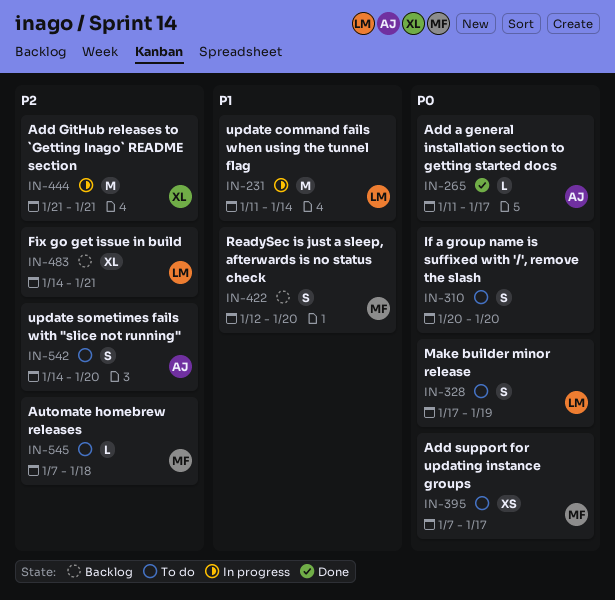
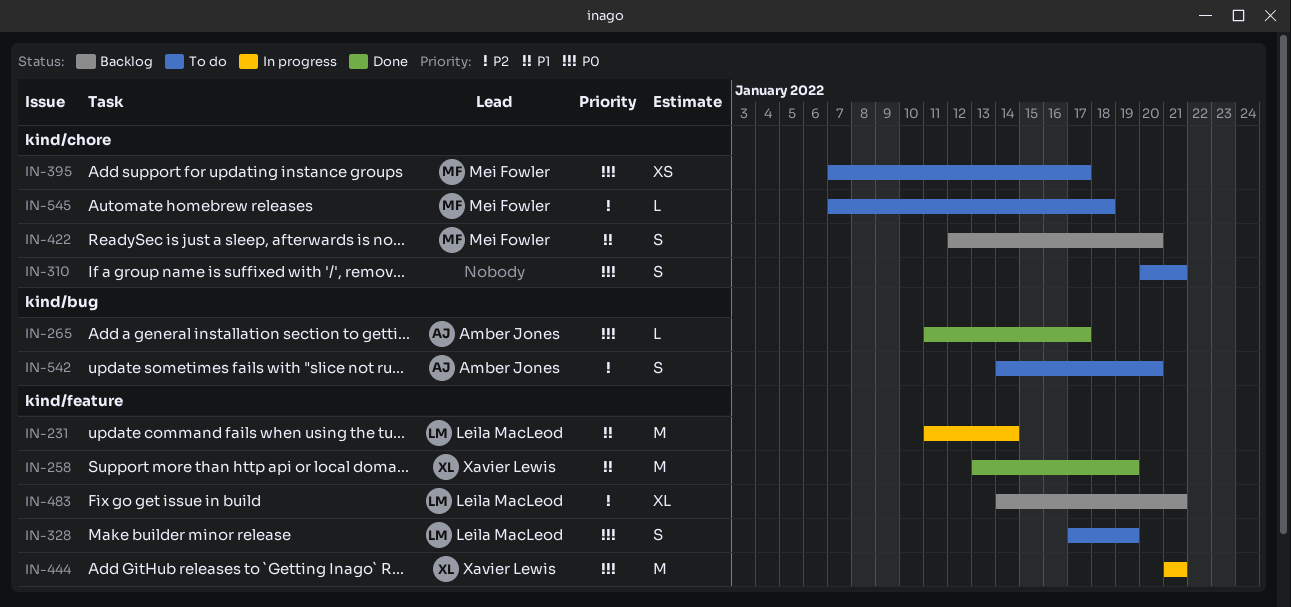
IN-258: none -> present
IN-310, due: Jan 20 -> Jan 21
IN-444, priority: P2 -> P0

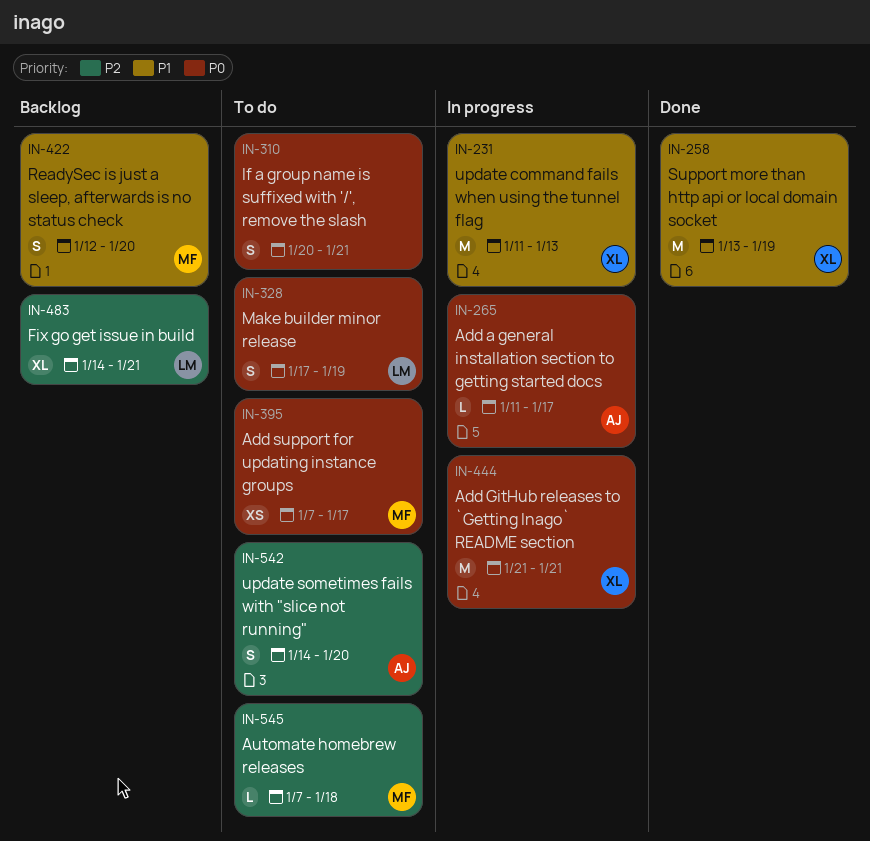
IN-231, owner: Leila MacLeod -> Xavier Lewis
IN-231, due: Jan 14 -> Jan 13
IN-265, status: Done -> In progress

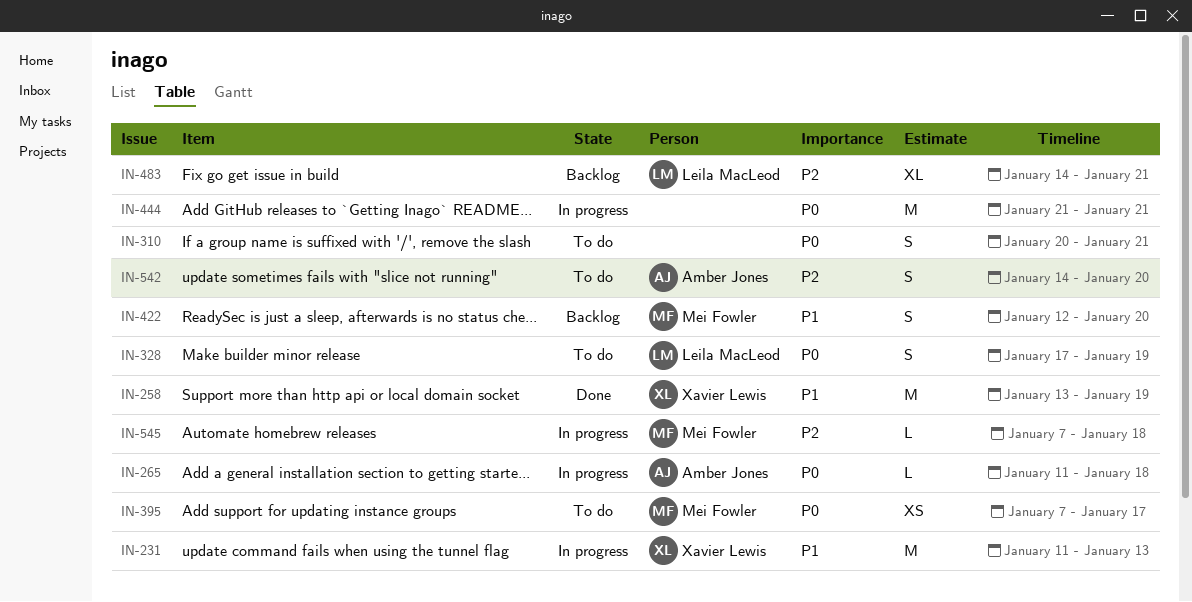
IN-265, due: Jan 17 -> Jan 18
IN-444, owner: Xavier Lewis -> none
IN-545, status: To do -> In progress

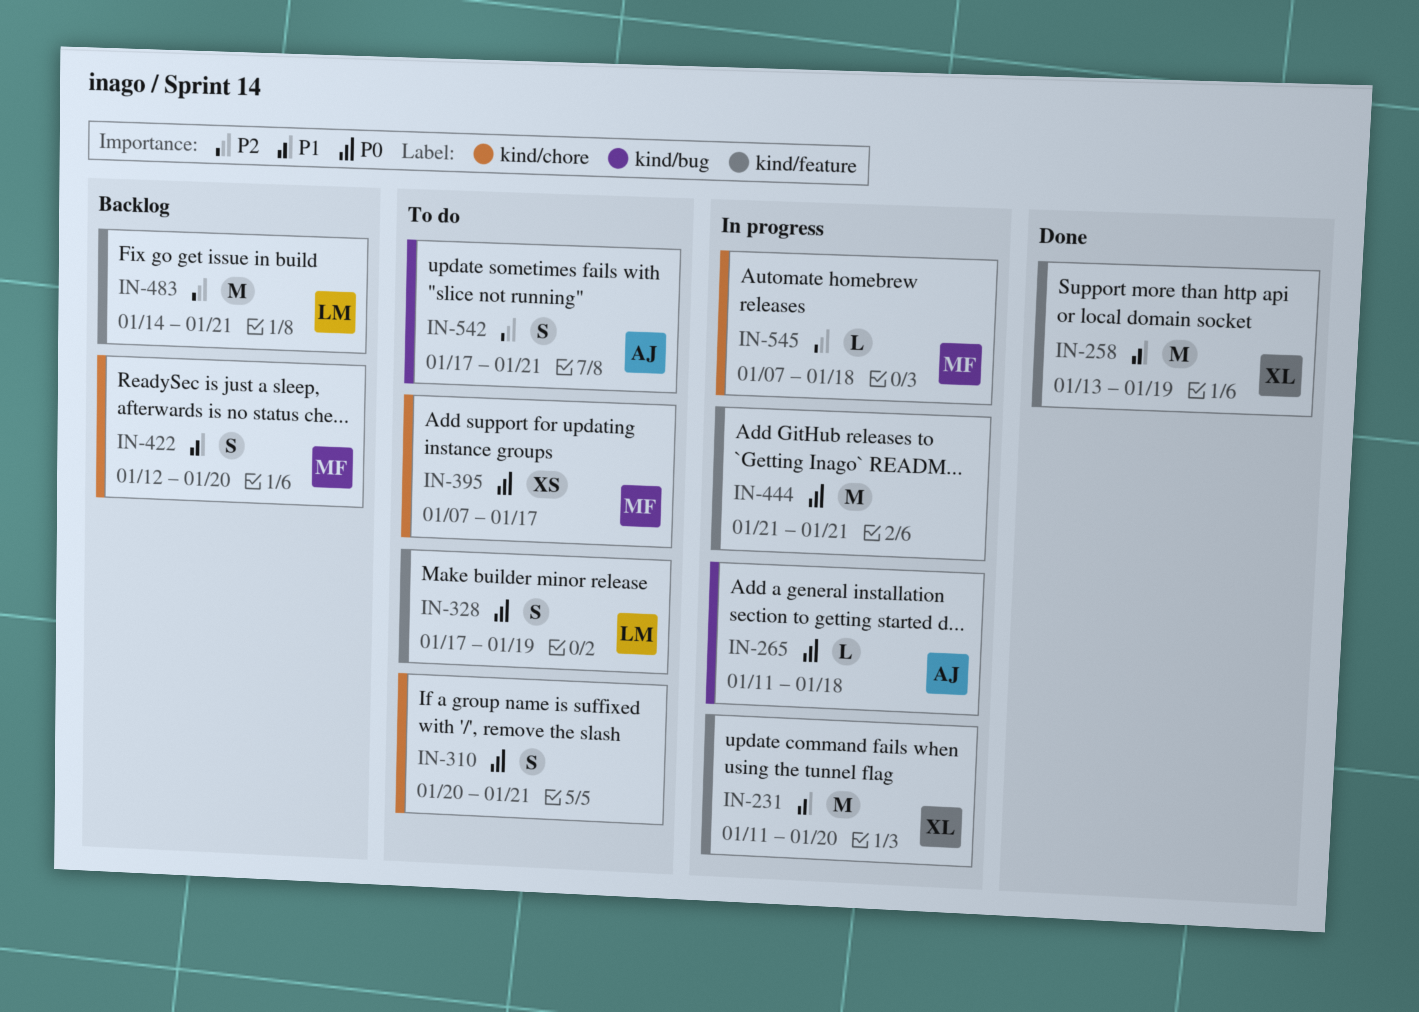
IN-231, due: Jan 13 -> Jan 20
IN-483, estimate: XL -> M
IN-542, start: Jan 14 -> Jan 17
IN-542, due: Jan 20 -> Jan 21

